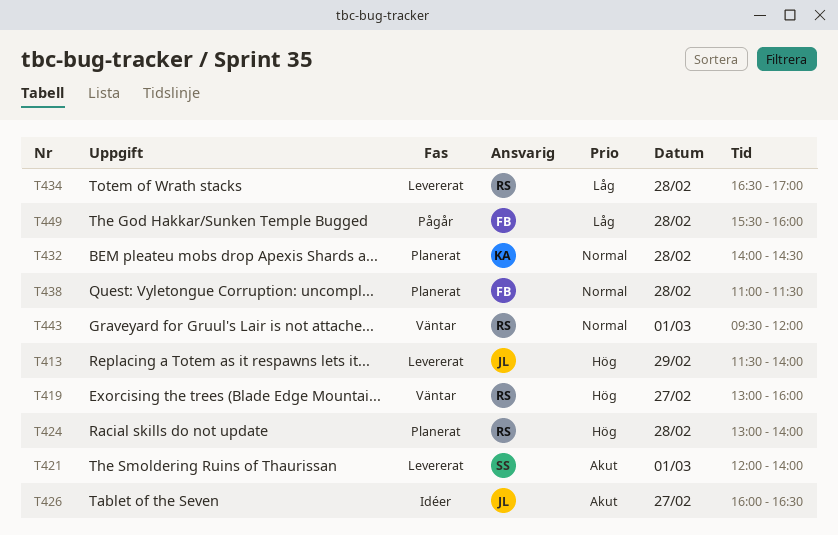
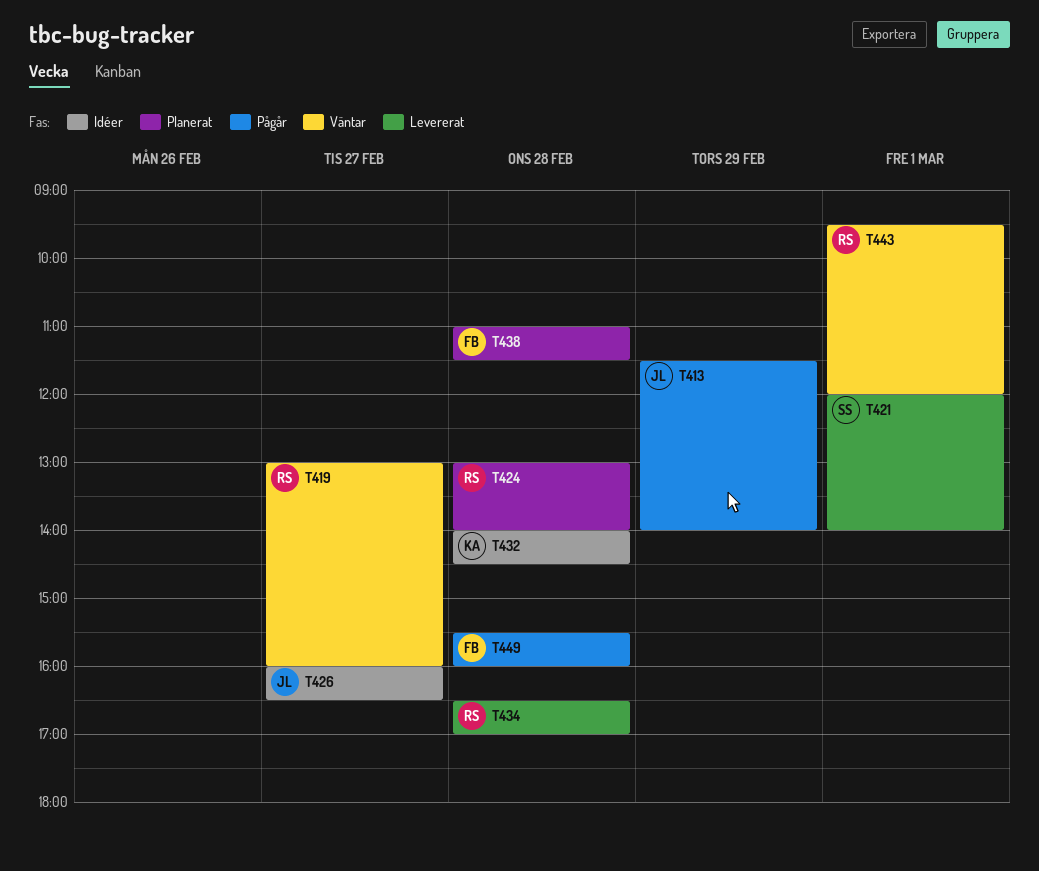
T413, status: Levererat -> Pågår
T432, status: Planerat -> Idéer

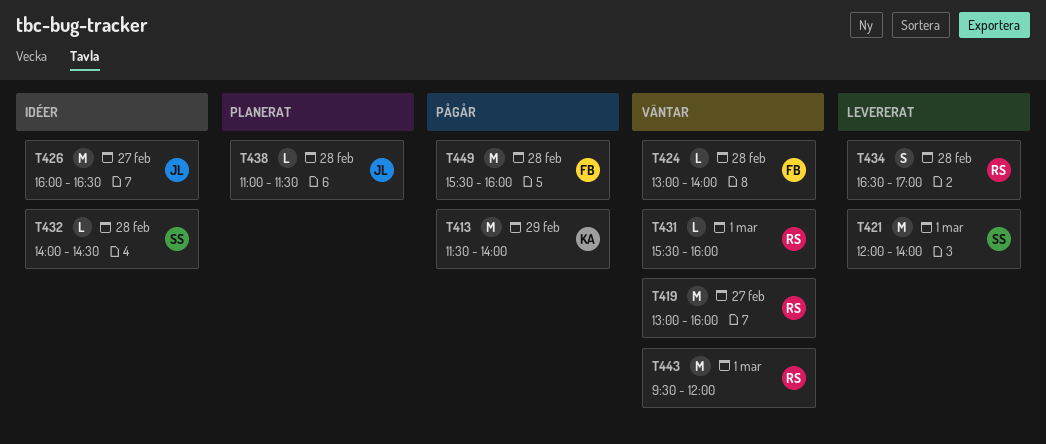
T413, owner: JL -> KA
T424, status: Planerat -> Väntar
T424, owner: RS -> FB
T431: none -> present
T432, owner: KA -> SS
T438, owner: FB -> JL

